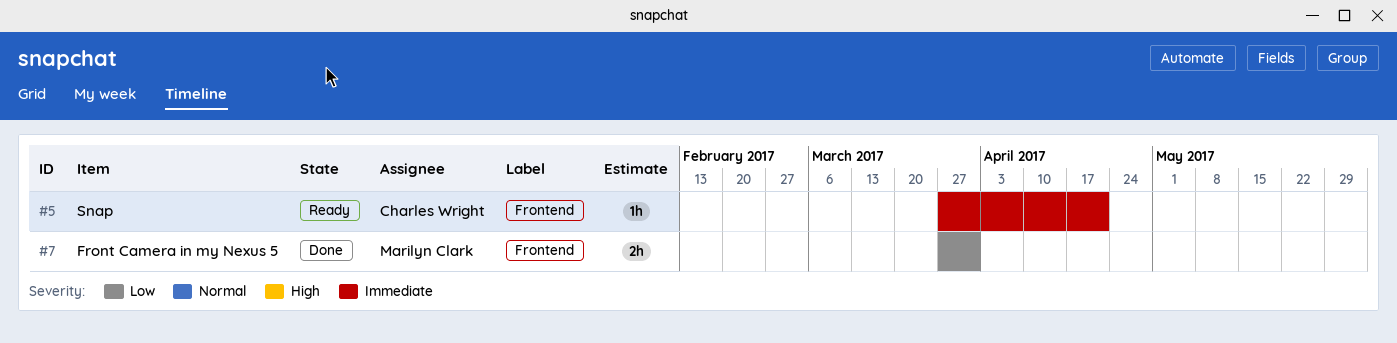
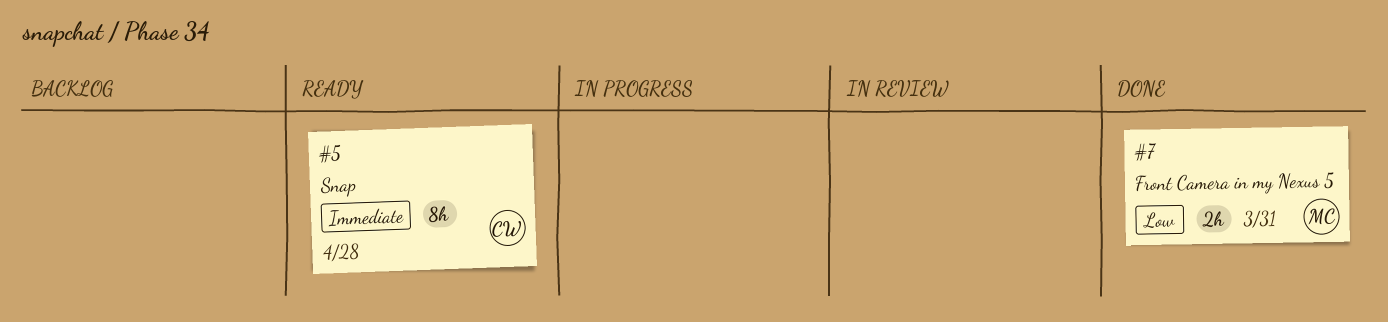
#5, estimate: 1h -> 8h
#5, due: Apr 21 -> Apr 28

